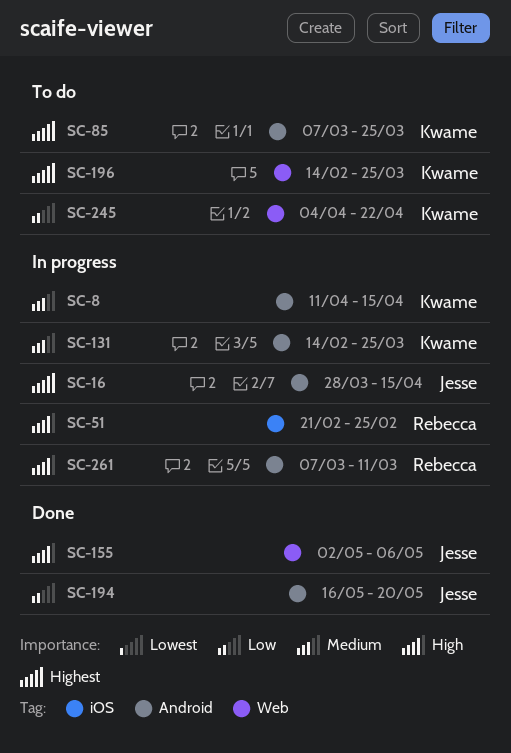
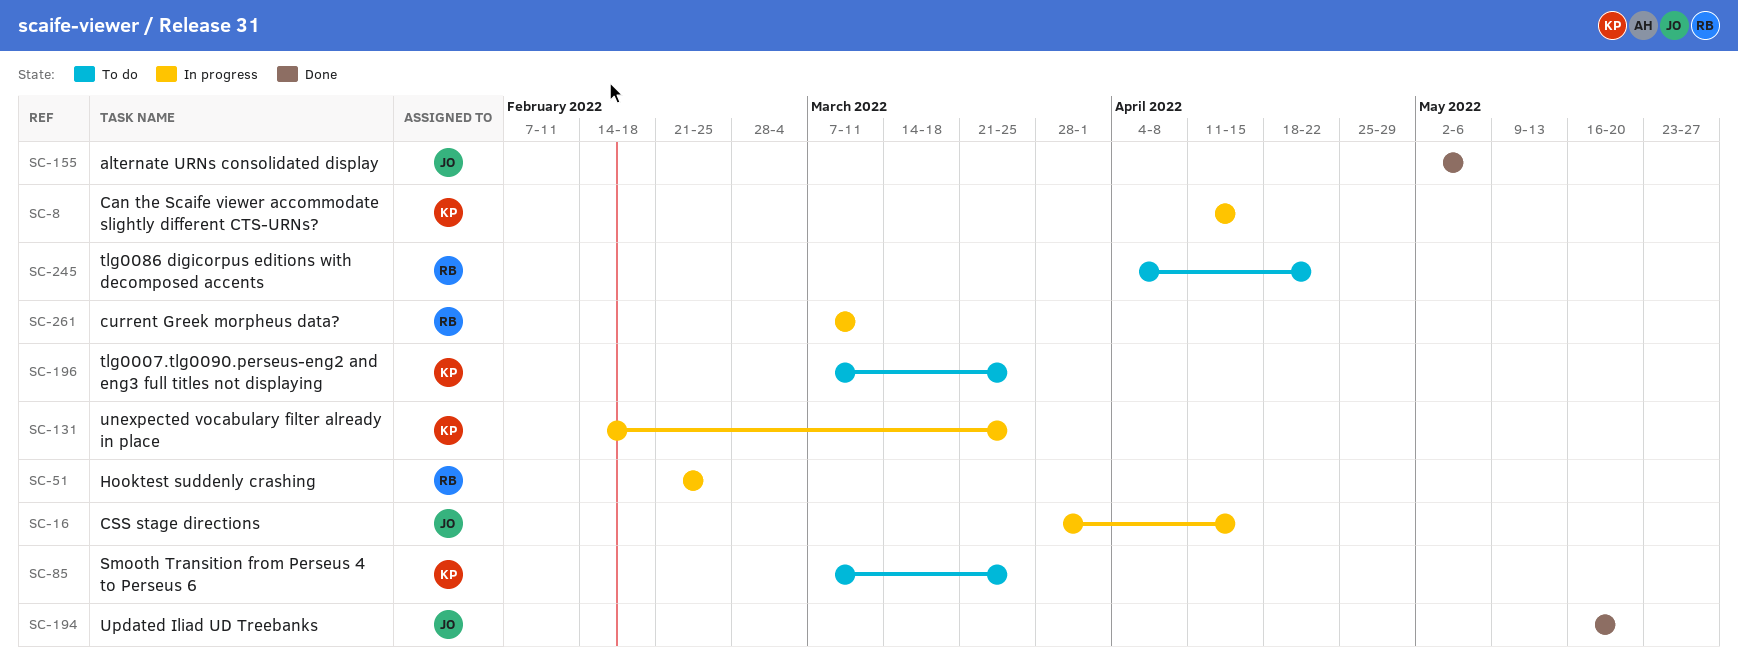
SC-196, start: Feb 14 -> Mar 7
SC-245, owner: Kwame -> Rebecca

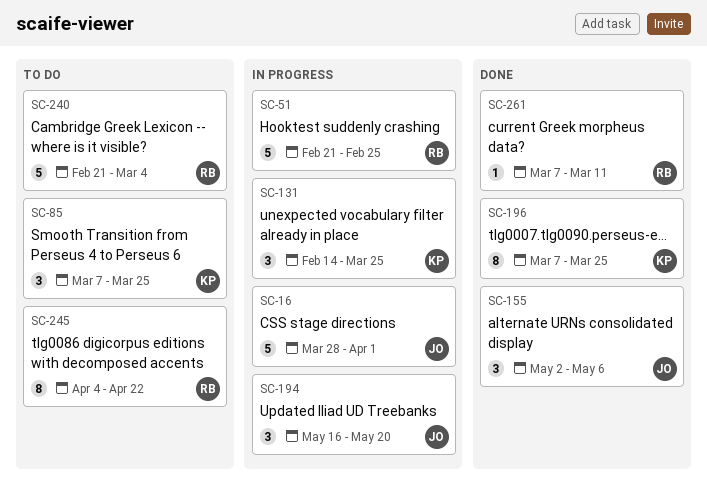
SC-8: present -> none
SC-16, due: Apr 15 -> Apr 1
SC-194, status: Done -> In progress
SC-196, status: To do -> Done
SC-240: none -> present
SC-261, status: In progress -> Done

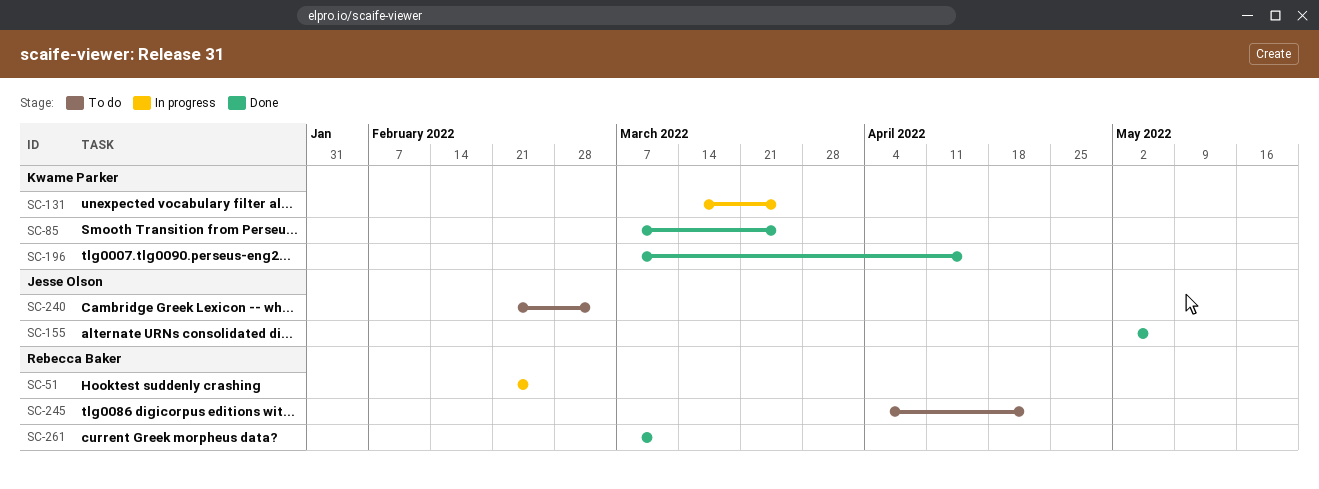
SC-16: present -> none
SC-85, status: To do -> Done
SC-131, start: Feb 14 -> Mar 14
SC-194: present -> none
SC-196, due: Mar 25 -> Apr 15
SC-240, owner: Rebecca Baker -> Jesse Olson

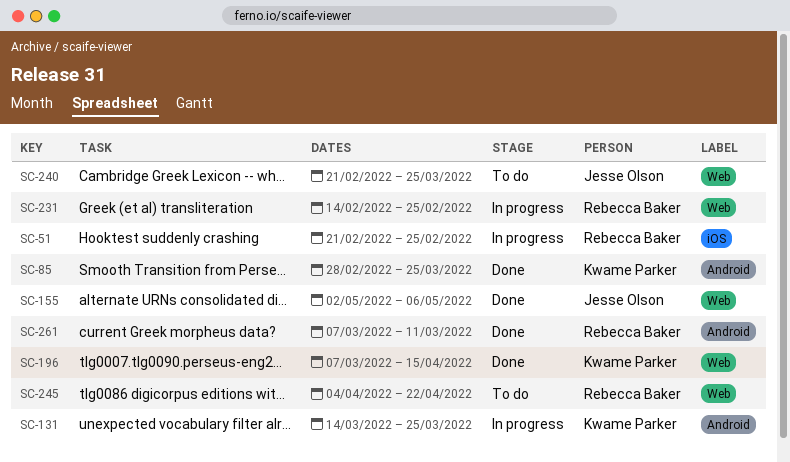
SC-85, start: Mar 7 -> Feb 28
SC-231: none -> present
SC-240, due: Mar 4 -> Mar 25

